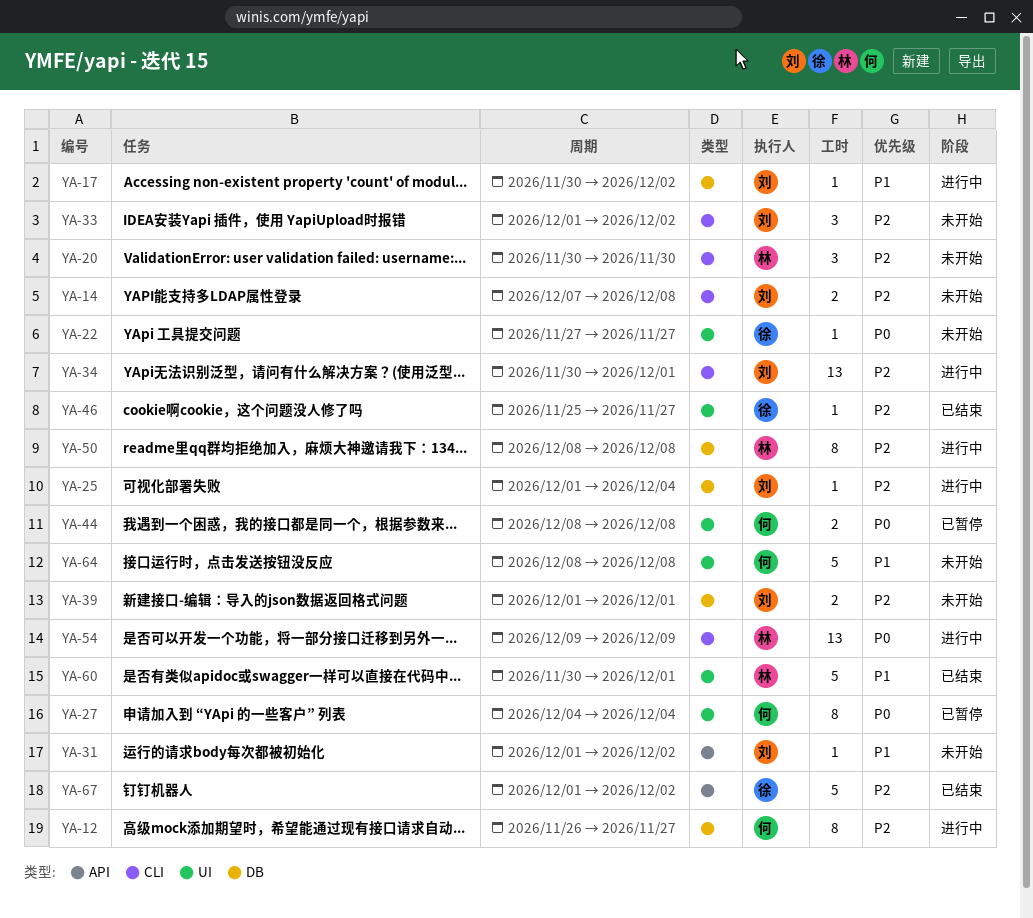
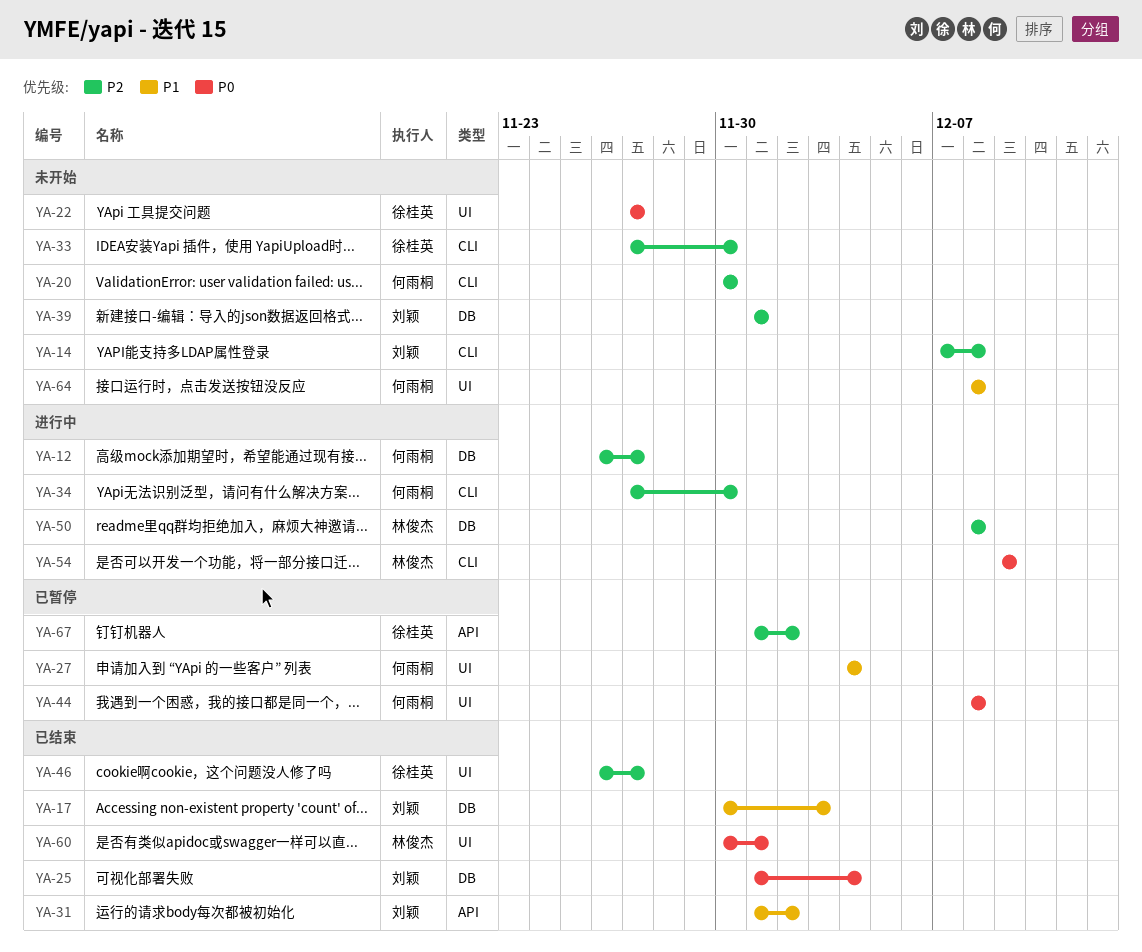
YA-17, status: 进行中 -> 已结束
YA-17, due: Dec 2 -> Dec 3
YA-20, owner: 林俊杰 -> 何雨桐
YA-25, status: 进行中 -> 已结束
YA-25, priority: P2 -> P0
YA-27, priority: P0 -> P1
YA-31, status: 未开始 -> 已结束
YA-33, owner: 刘颖 -> 徐桂英
YA-33, start: Dec 1 -> Nov 27
YA-33, due: Dec 2 -> Nov 30
YA-34, owner: 刘颖 -> 何雨桐
YA-34, start: Nov 30 -> Nov 27
YA-34, due: Dec 1 -> Nov 30
YA-46, start: Nov 25 -> Nov 26
YA-60, priority: P1 -> P0
YA-67, status: 已结束 -> 已暂停

